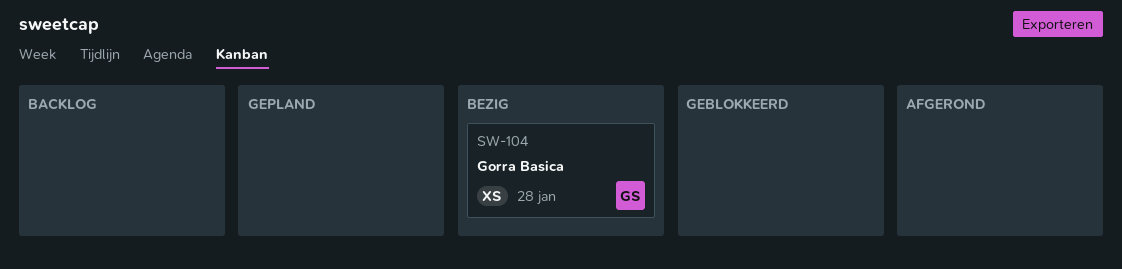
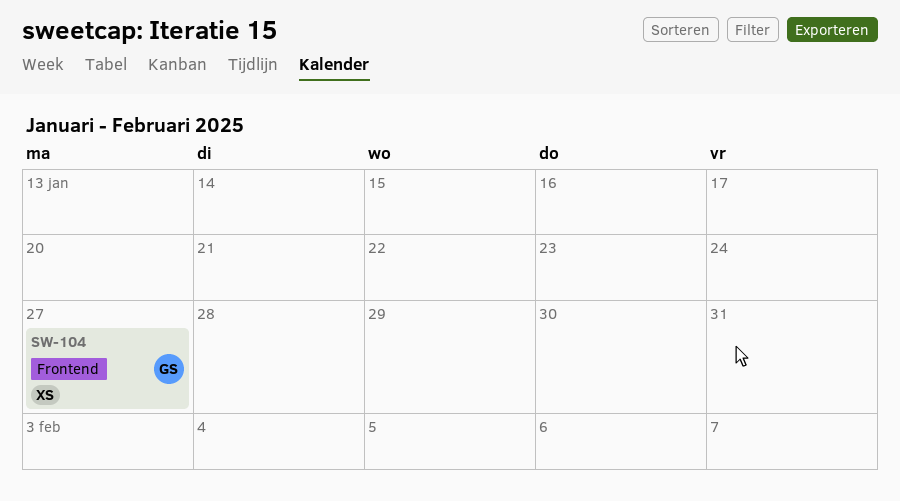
SW-104, due: Jan 28 -> Jan 27

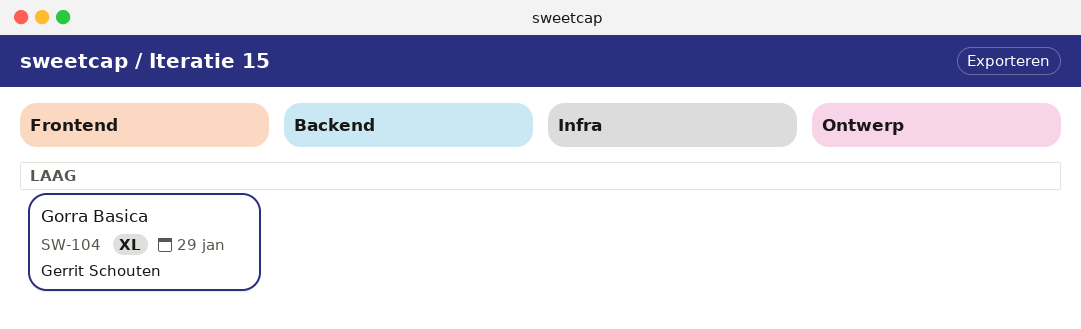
SW-104, estimate: XS -> XL
SW-104, due: Jan 27 -> Jan 29

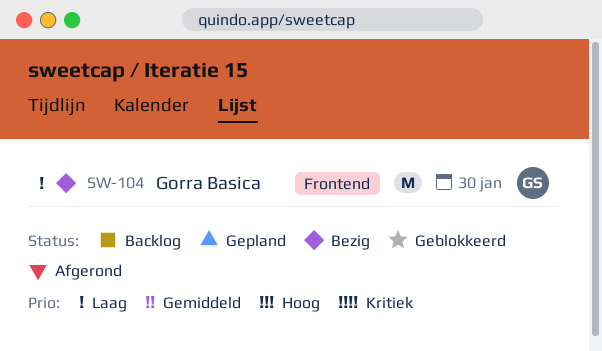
SW-104, estimate: XL -> M
SW-104, due: Jan 29 -> Jan 30

